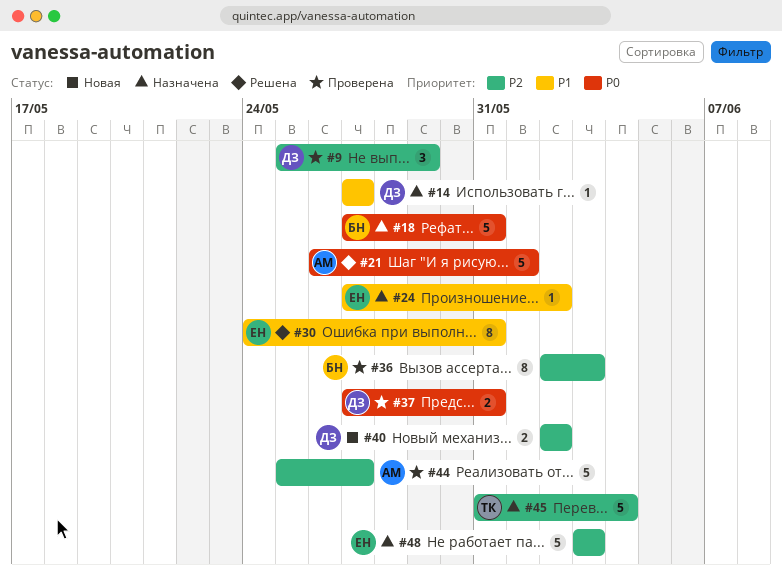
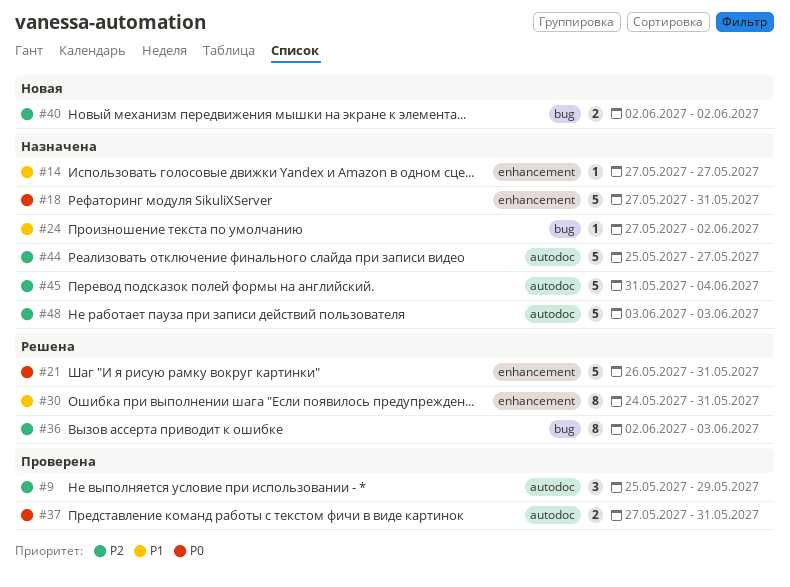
#21, due: Jun 1 -> May 31
#36, status: Проверена -> Решена
#44, status: Проверена -> Назначена

